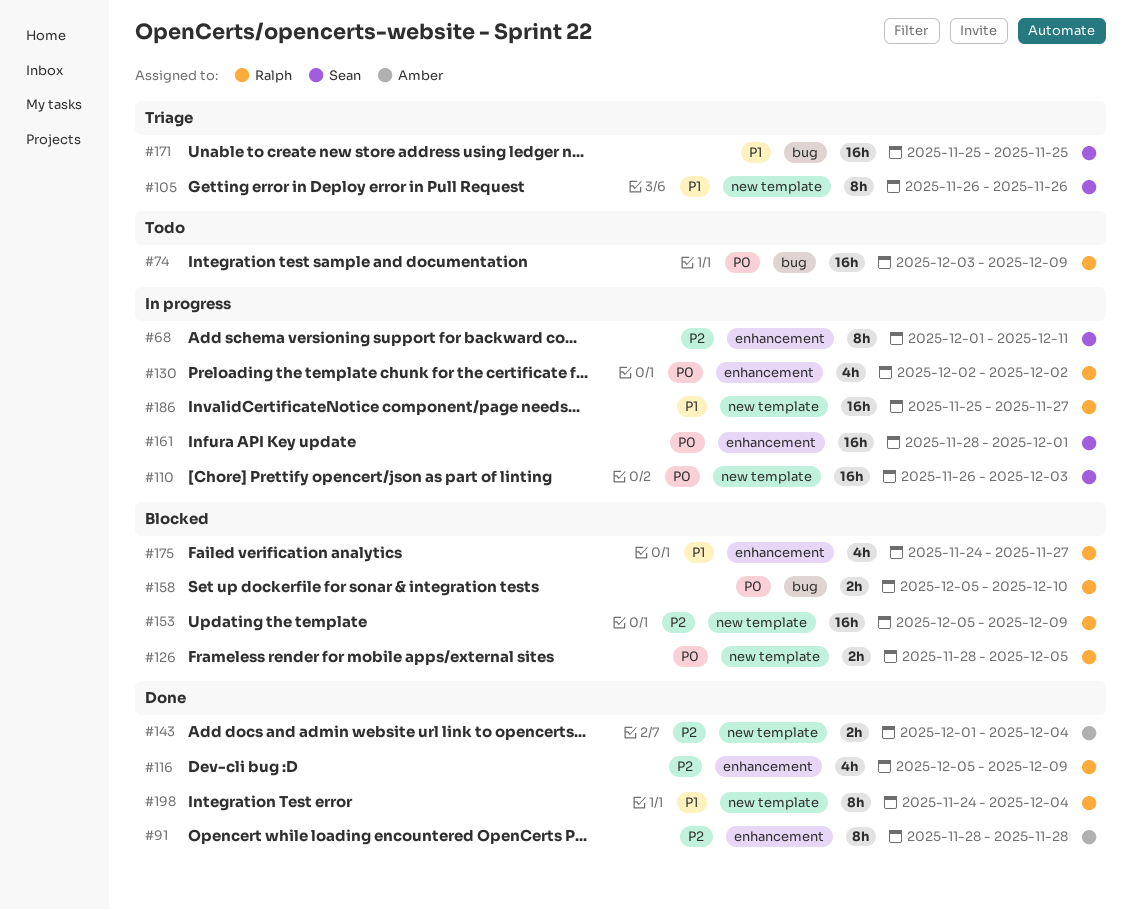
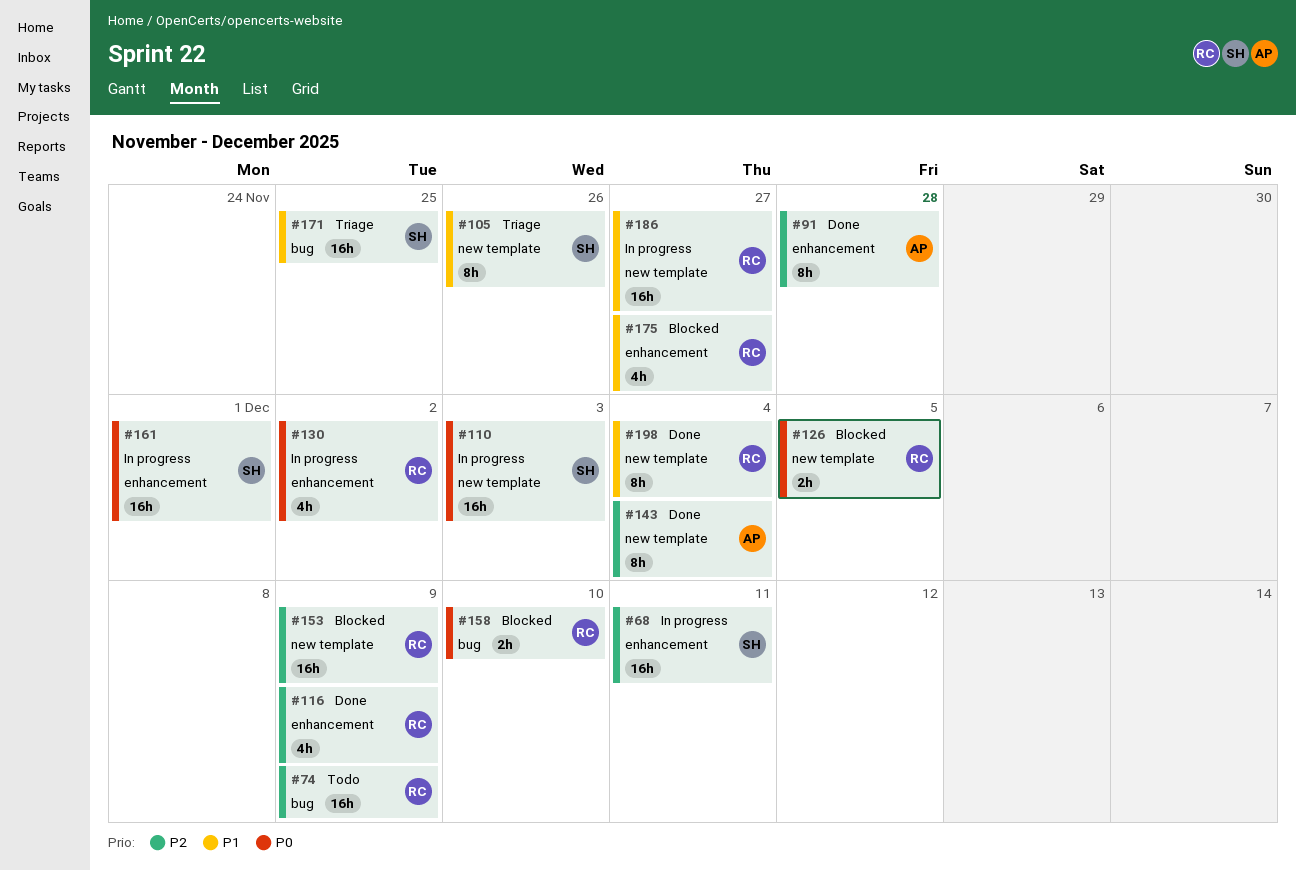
#68, estimate: 8h -> 16h
#74, priority: P0 -> P2
#143, estimate: 2h -> 8h

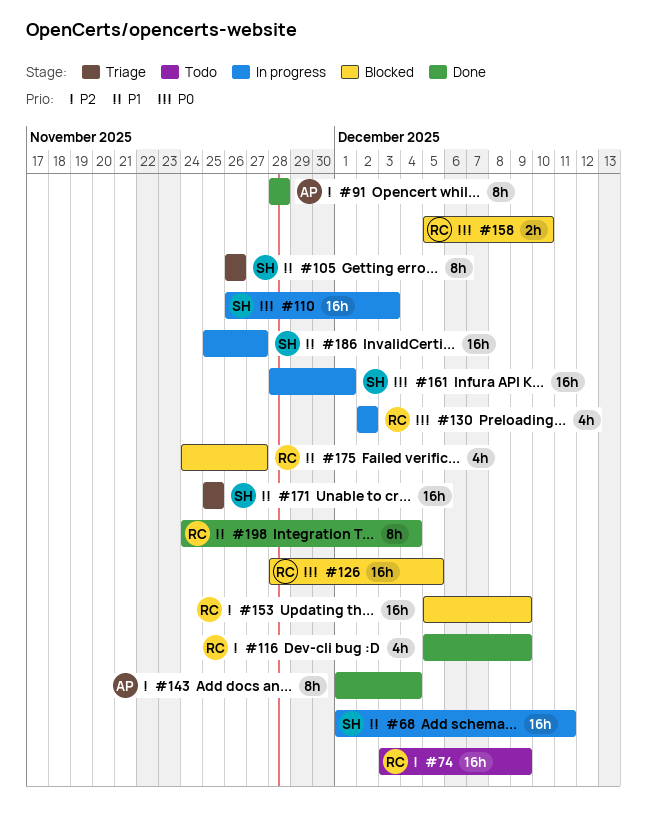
#68, priority: P2 -> P1
#126, estimate: 2h -> 16h
#186, owner: RC -> SH

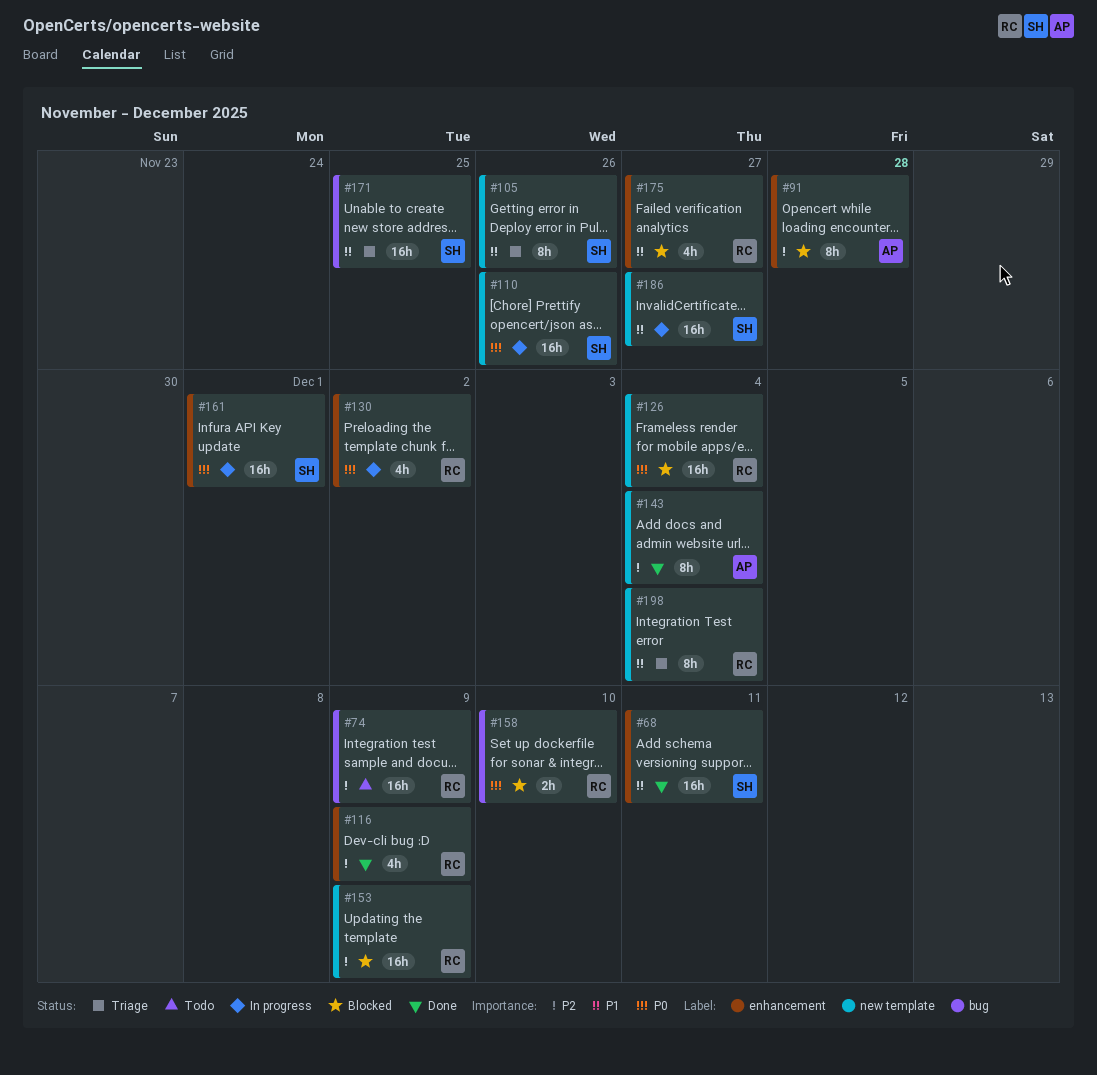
#68, status: In progress -> Done
#91, status: Done -> Blocked
#110, due: Dec 3 -> Nov 26
#126, due: Dec 5 -> Dec 4
#198, status: Done -> Triage

